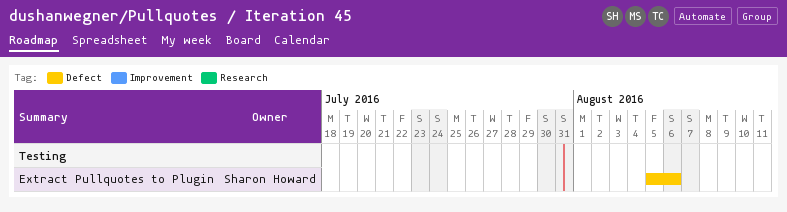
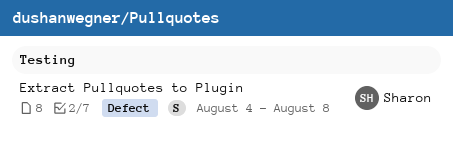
Extract Pullquotes to Plugin, start: Aug 5 -> Aug 4
Extract Pullquotes to Plugin, due: Aug 6 -> Aug 8

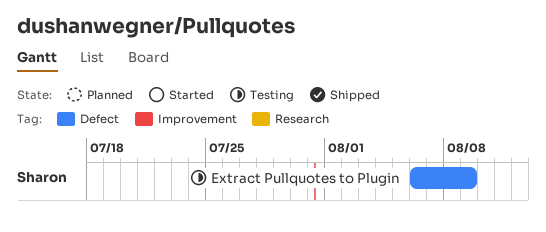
Extract Pullquotes to Plugin, start: Aug 4 -> Aug 6
Extract Pullquotes to Plugin, due: Aug 8 -> Aug 9

